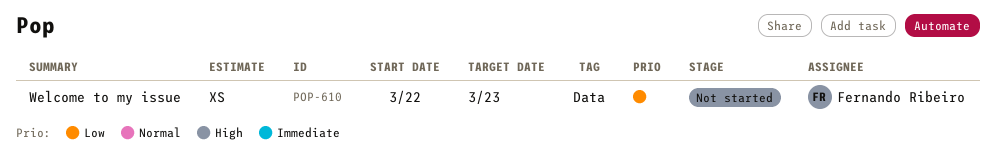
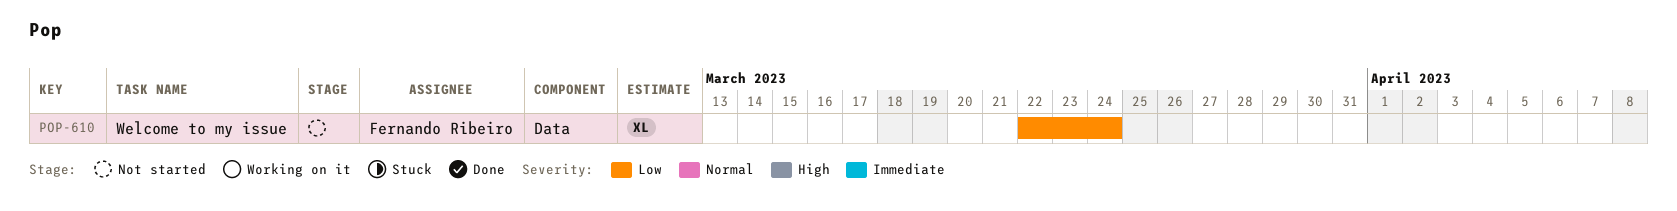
POP-610, estimate: XS -> XL
POP-610, due: Mar 23 -> Mar 24

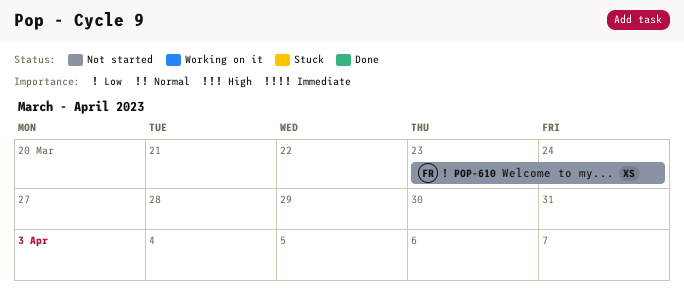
POP-610, estimate: XL -> XS
POP-610, start: Mar 22 -> Mar 23

